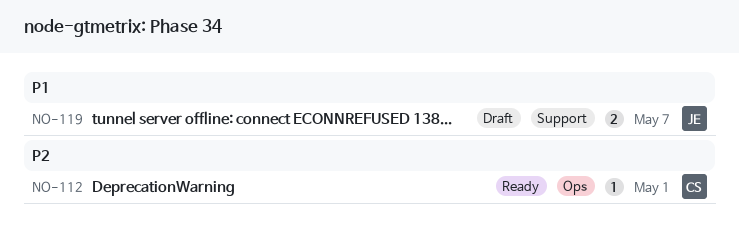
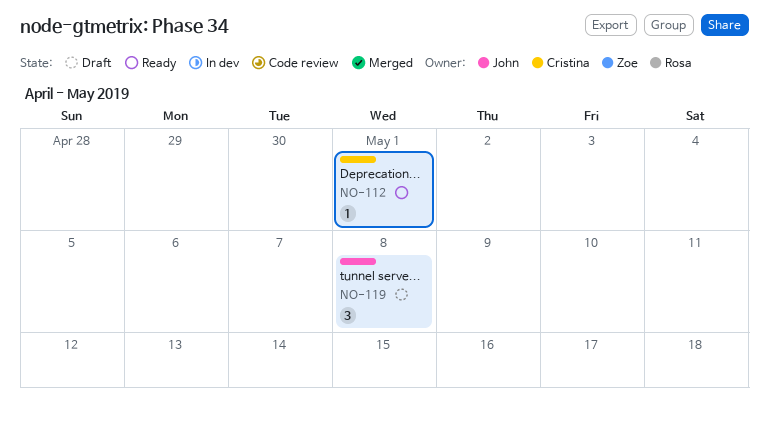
NO-119, estimate: 2 -> 3
NO-119, due: May 7 -> May 8

